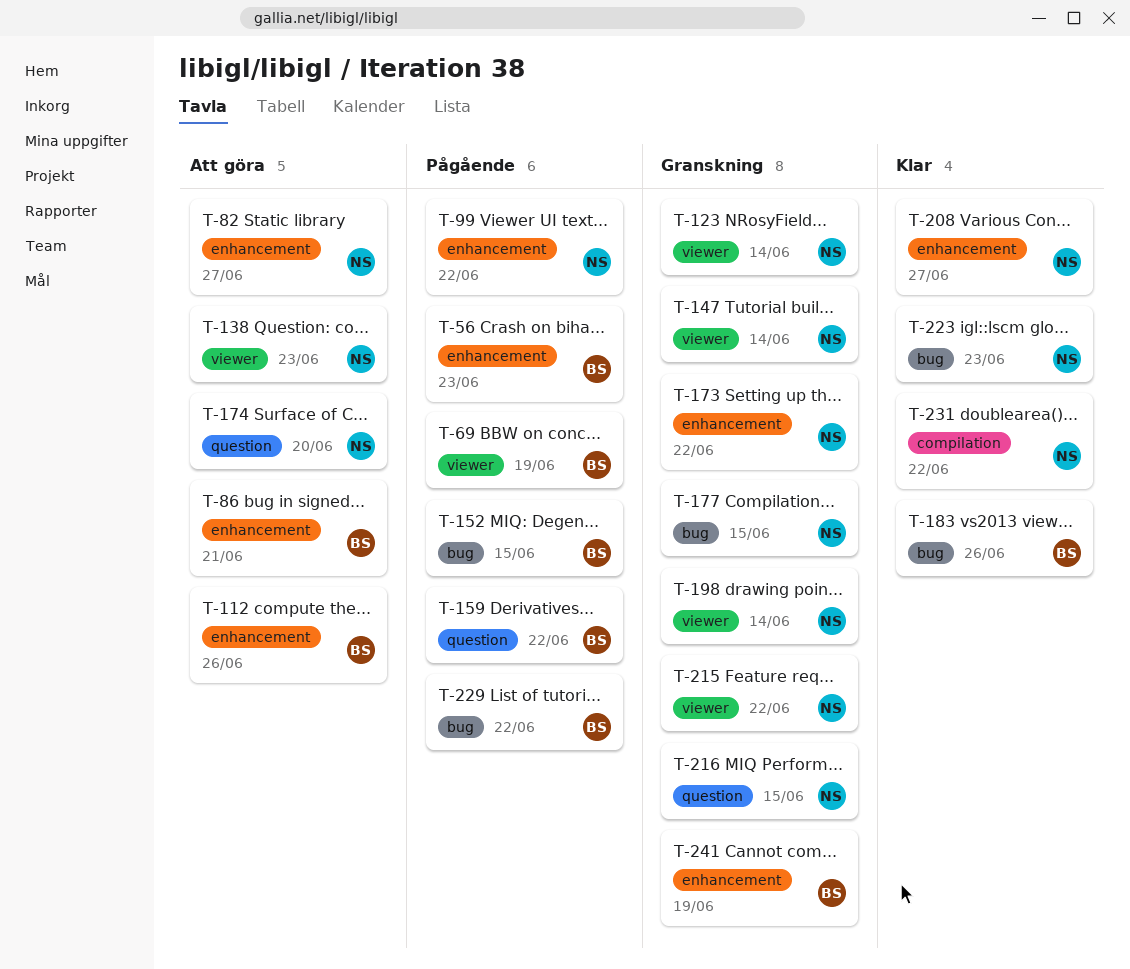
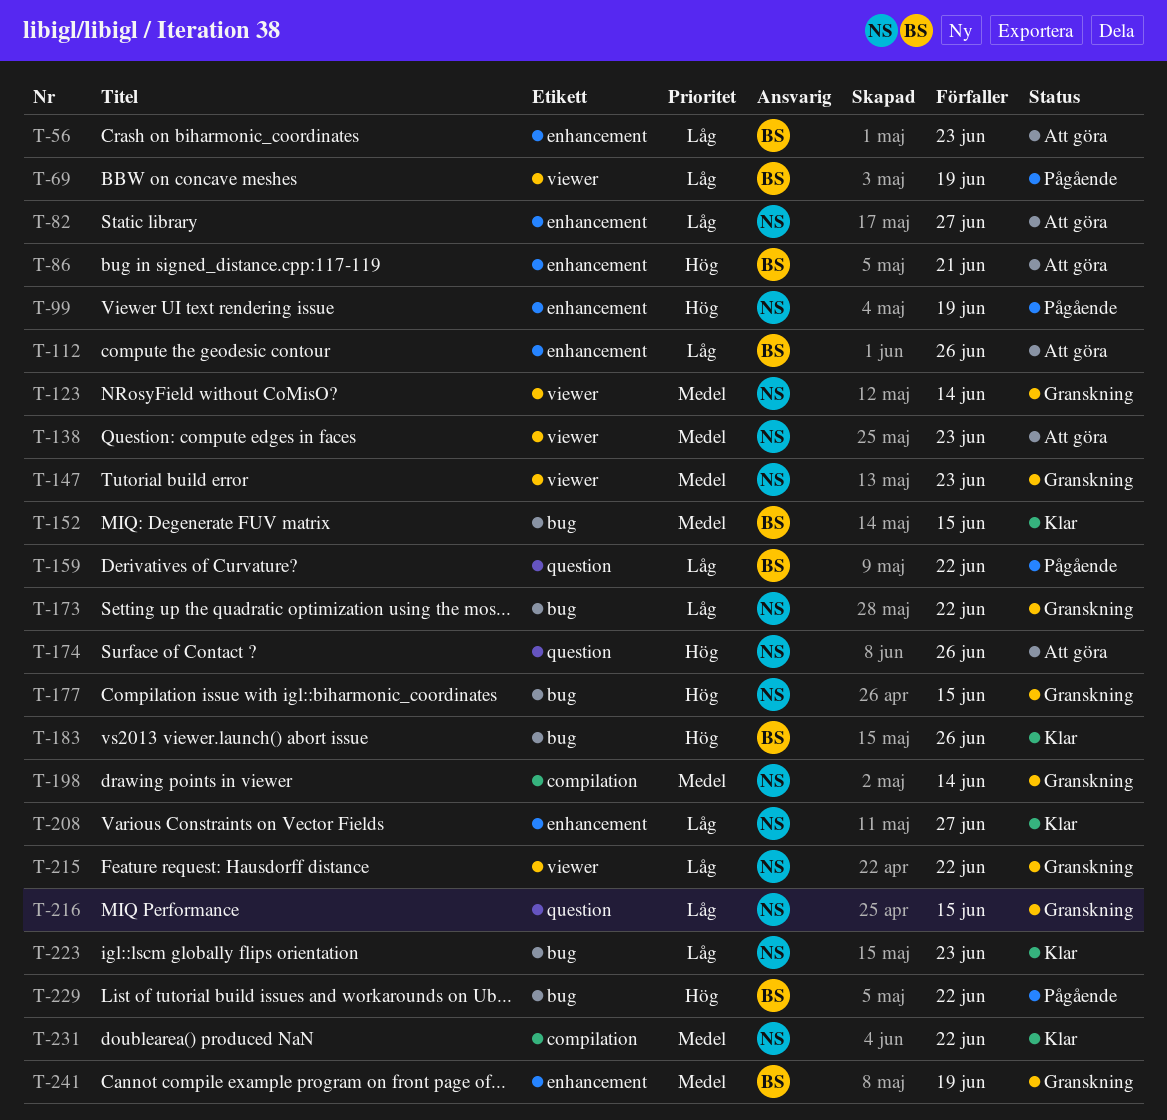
T-56, status: Pågående -> Att göra
T-99, due: Jun 22 -> Jun 19
T-147, due: Jun 14 -> Jun 23
T-152, status: Pågående -> Klar
T-173, label: enhancement -> bug
T-174, due: Jun 20 -> Jun 26
T-198, label: viewer -> compilation

